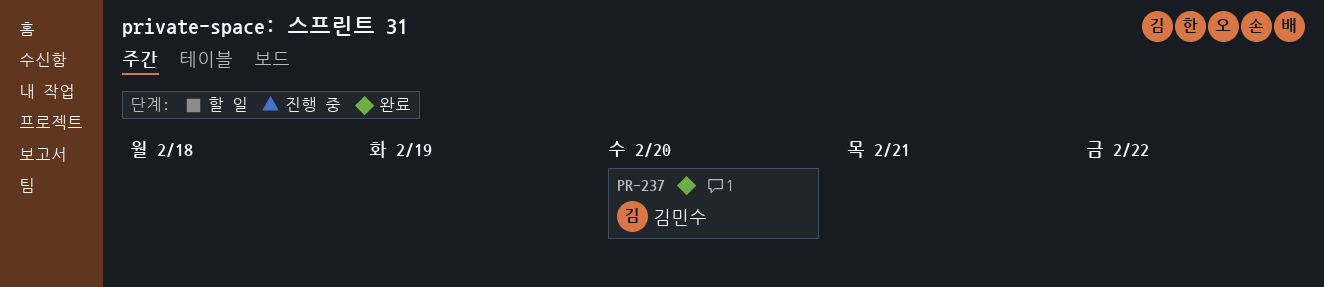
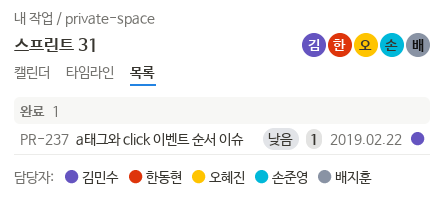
PR-237, due: Feb 20 -> Feb 22

